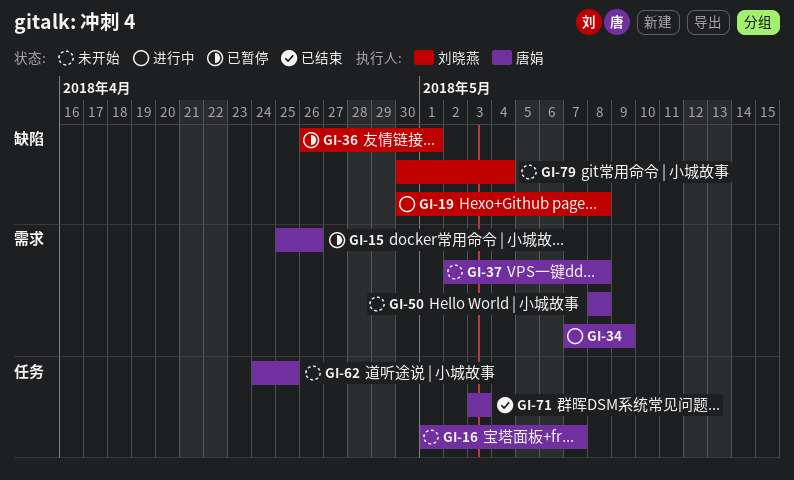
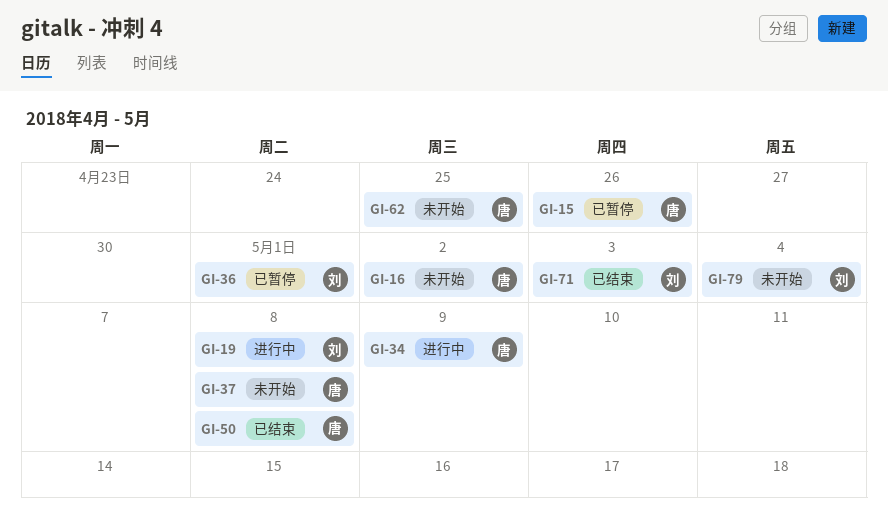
GI-16, due: May 7 -> May 2
GI-50, status: 未开始 -> 已结束
GI-71, owner: 唐娟 -> 刘晓燕

